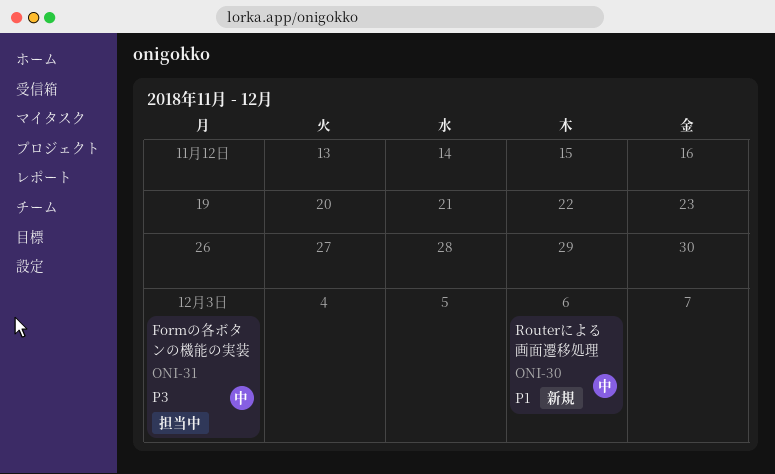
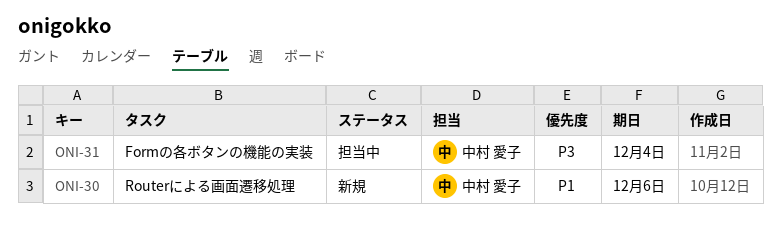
ONI-31, due: Dec 3 -> Dec 4

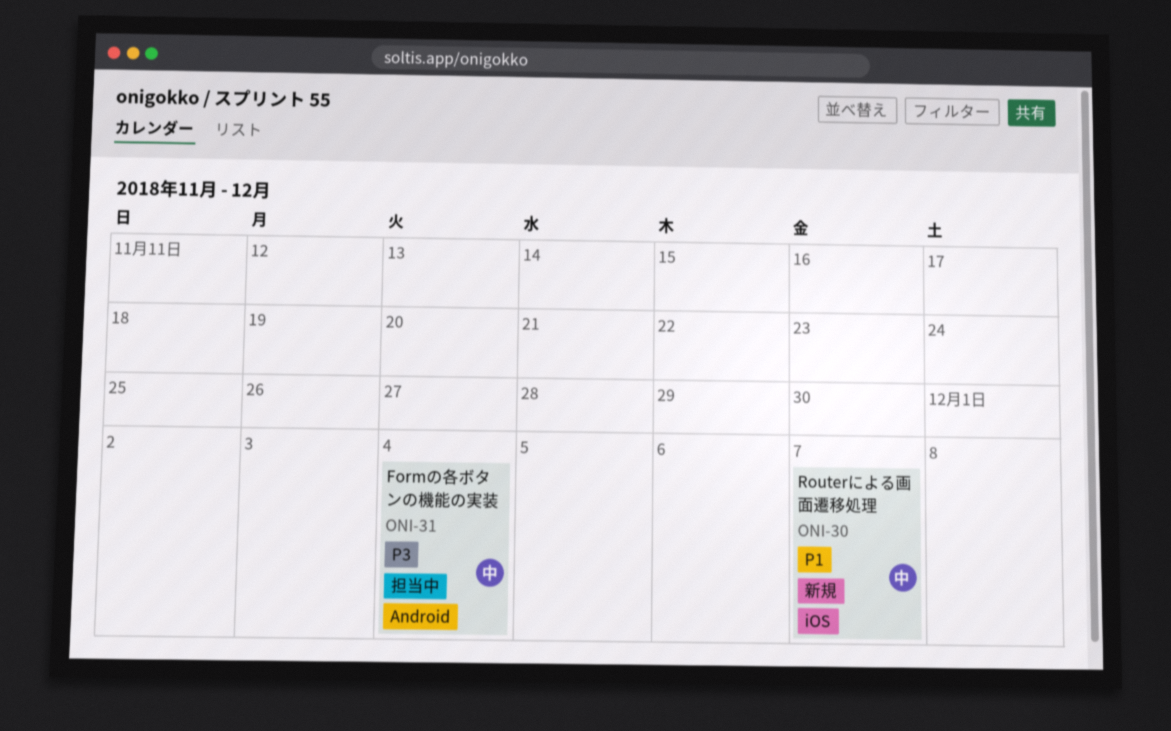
ONI-30, due: Dec 6 -> Dec 7

